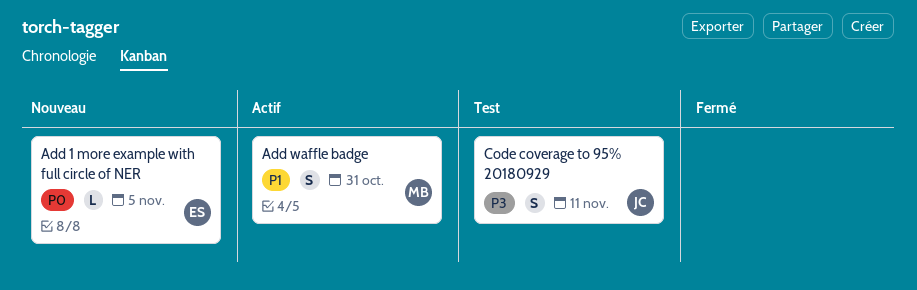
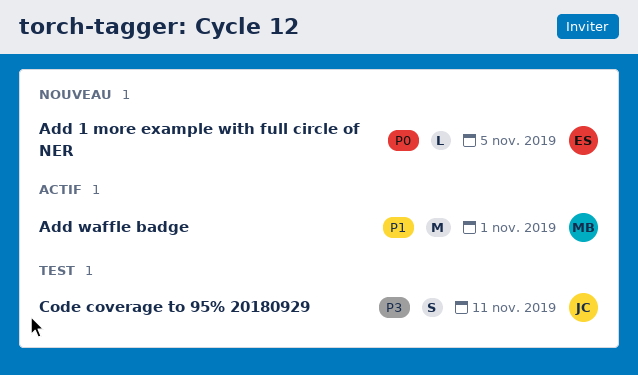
Add waffle badge, estimate: S -> M
Add waffle badge, due: Oct 31 -> Nov 1

